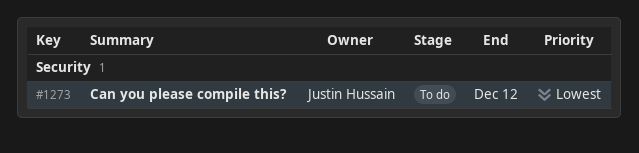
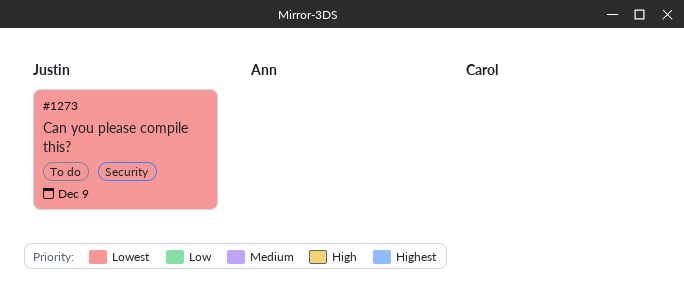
#1273, due: Dec 12 -> Dec 9

